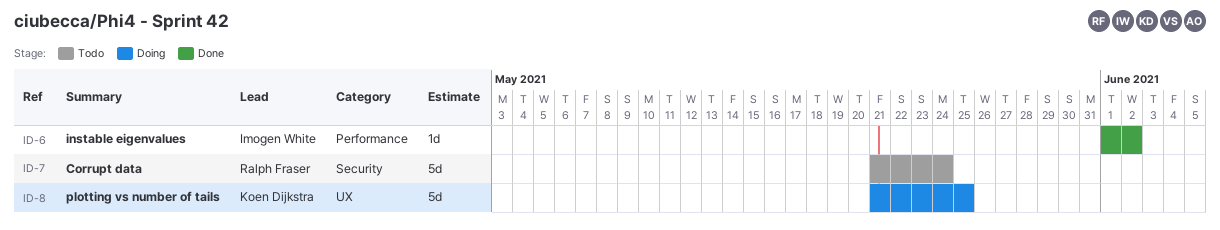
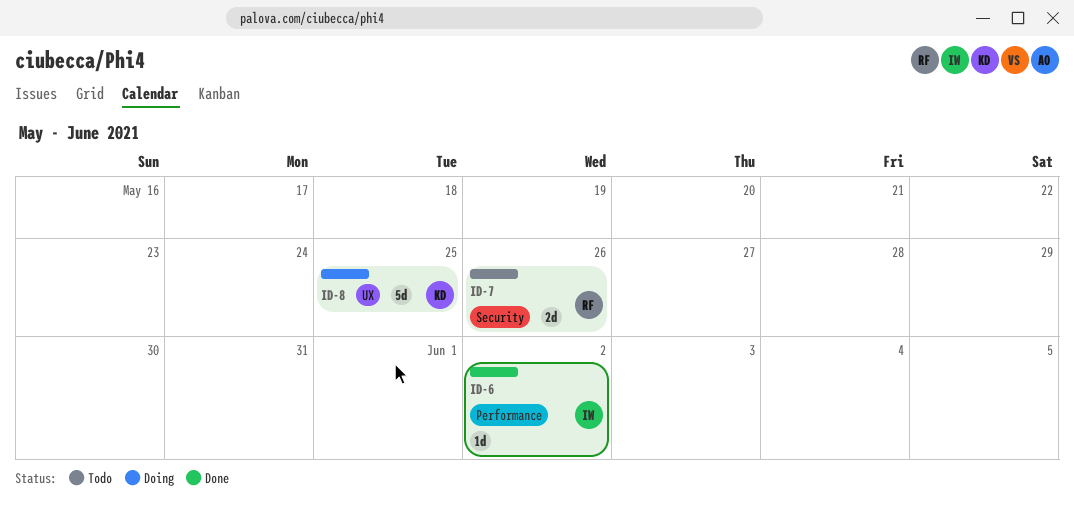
ID-7, estimate: 5d -> 2d
ID-7, due: May 24 -> May 26

